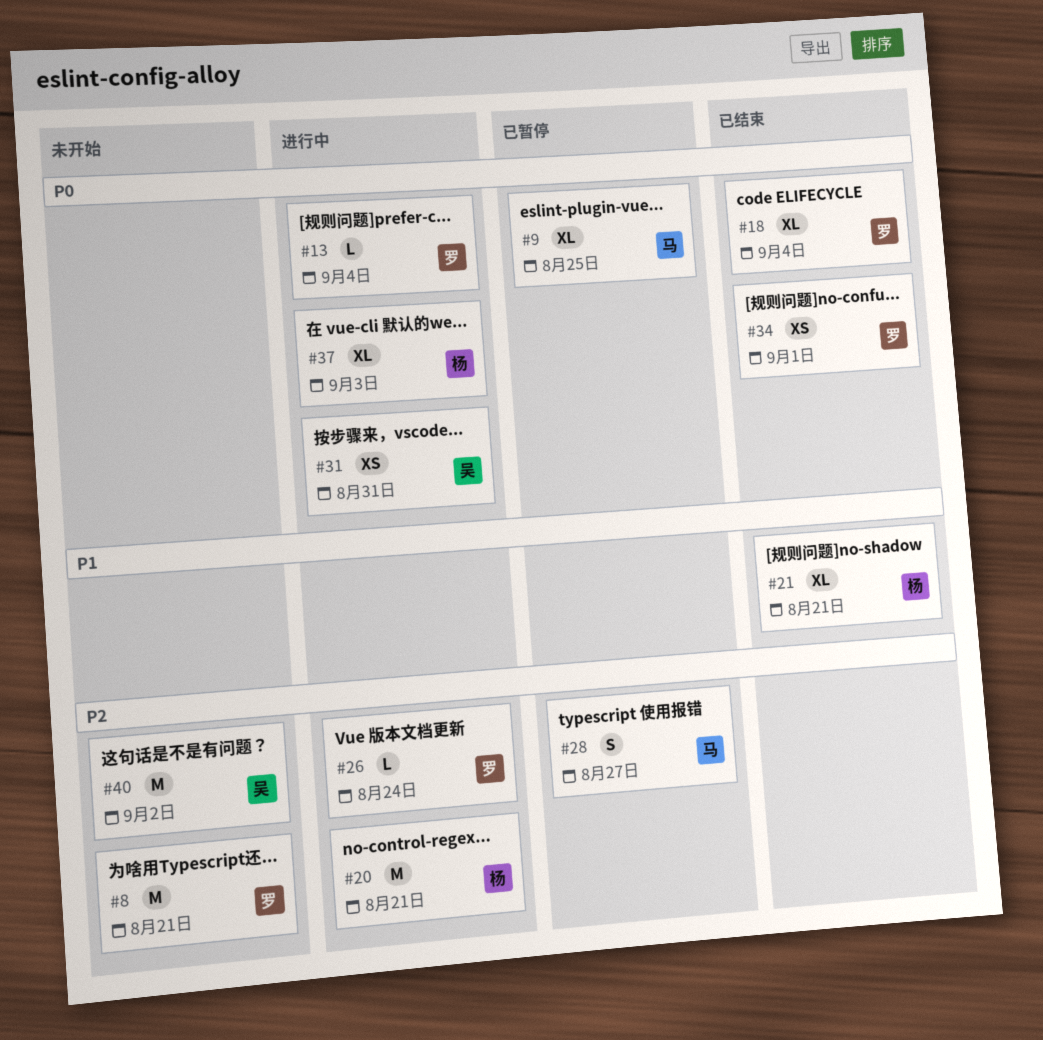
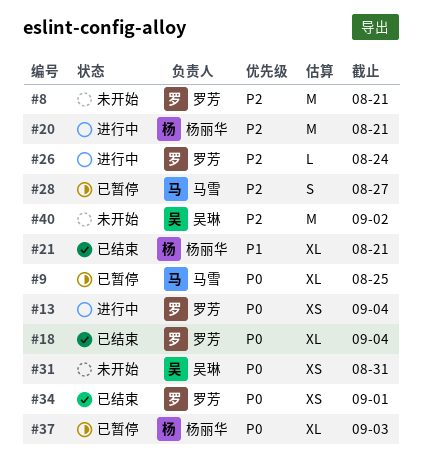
#13, estimate: L -> XS
#31, status: 进行中 -> 未开始
#37, status: 进行中 -> 已暂停

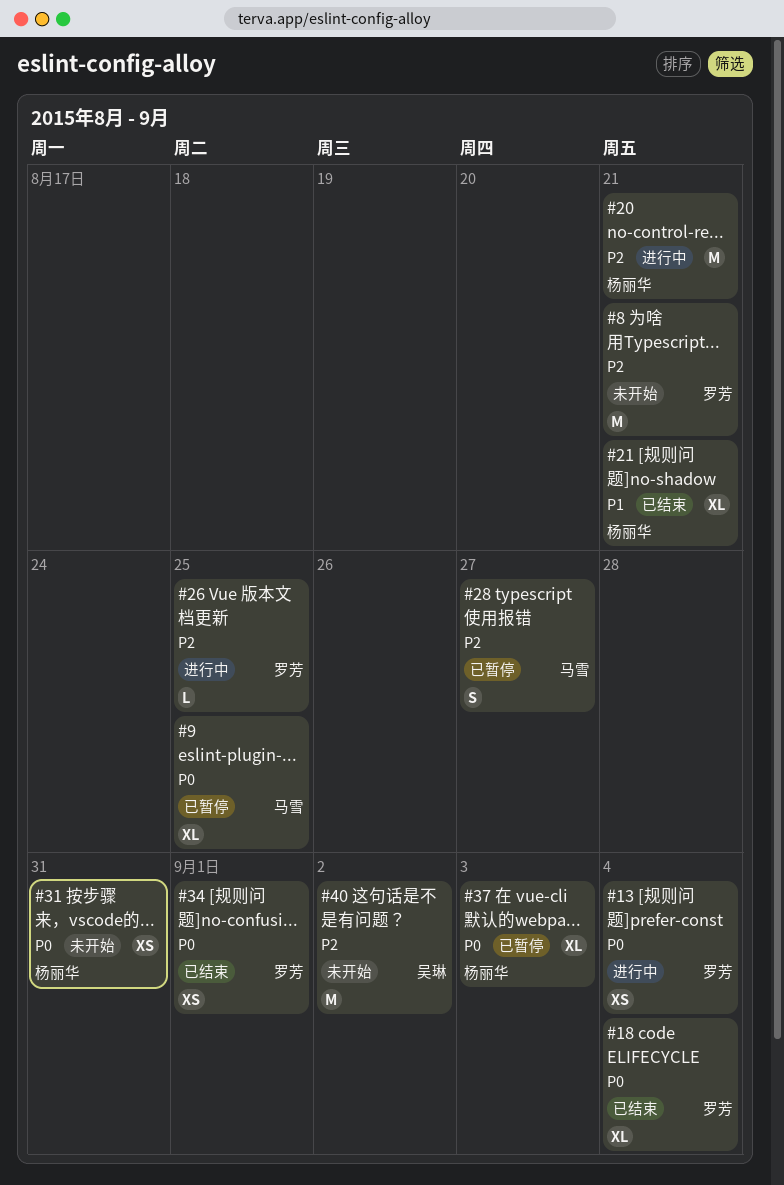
#26, due: Aug 24 -> Aug 25
#31, owner: 吴琳 -> 杨丽华

